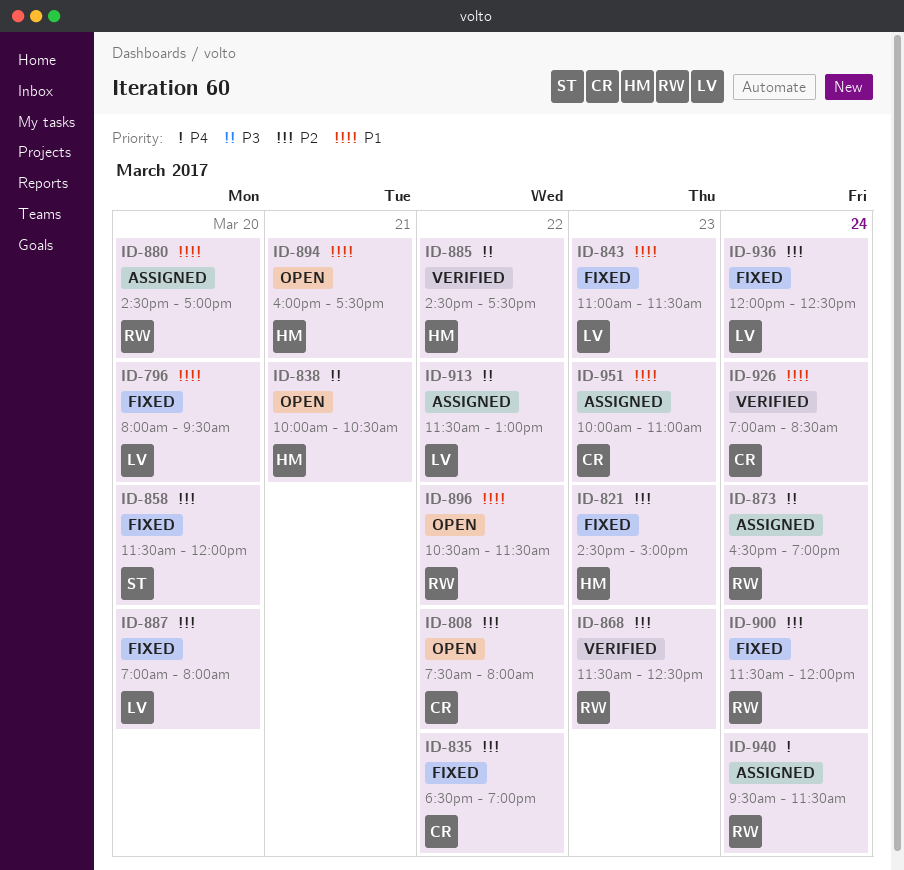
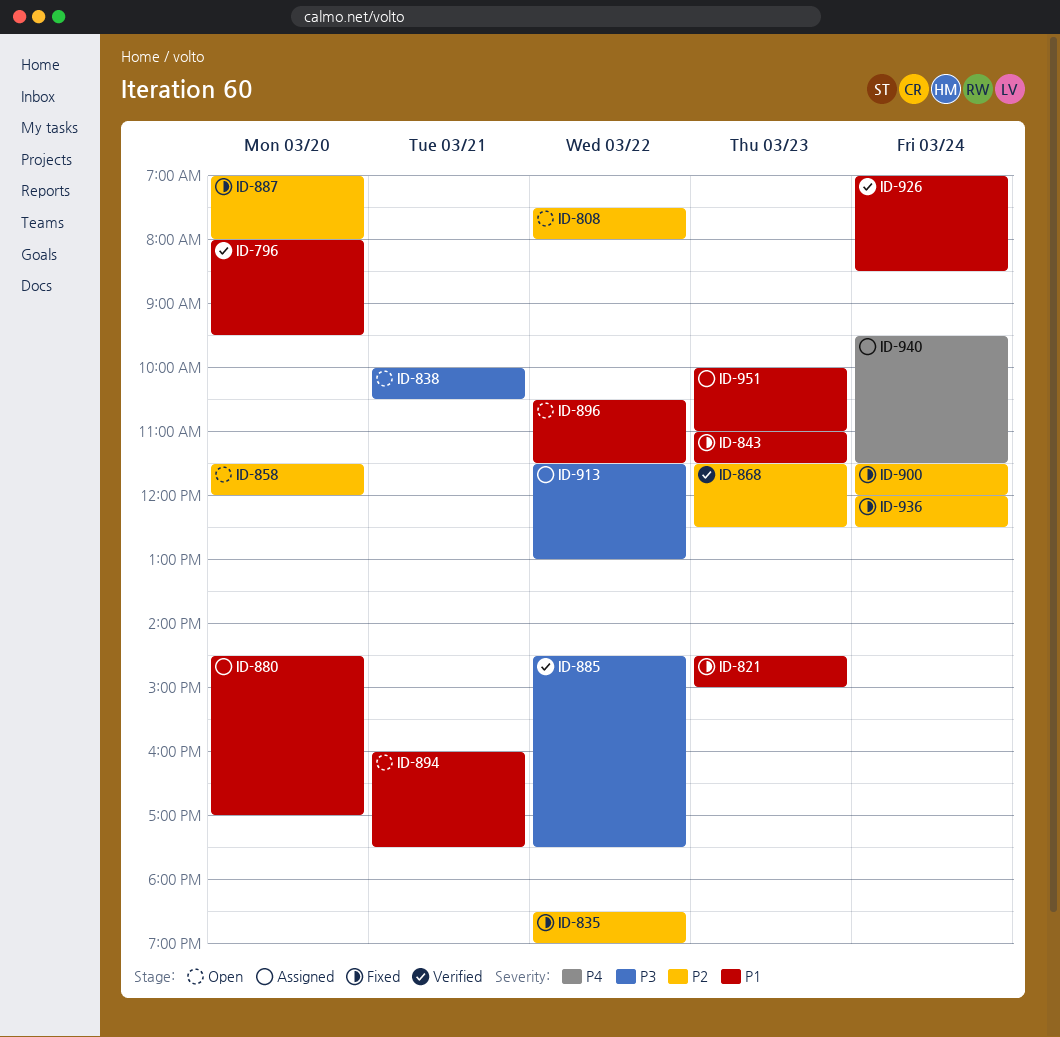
ID-796, status: Fixed -> Verified
ID-821, priority: P2 -> P1
ID-858, status: Fixed -> Open
ID-873: present -> none

